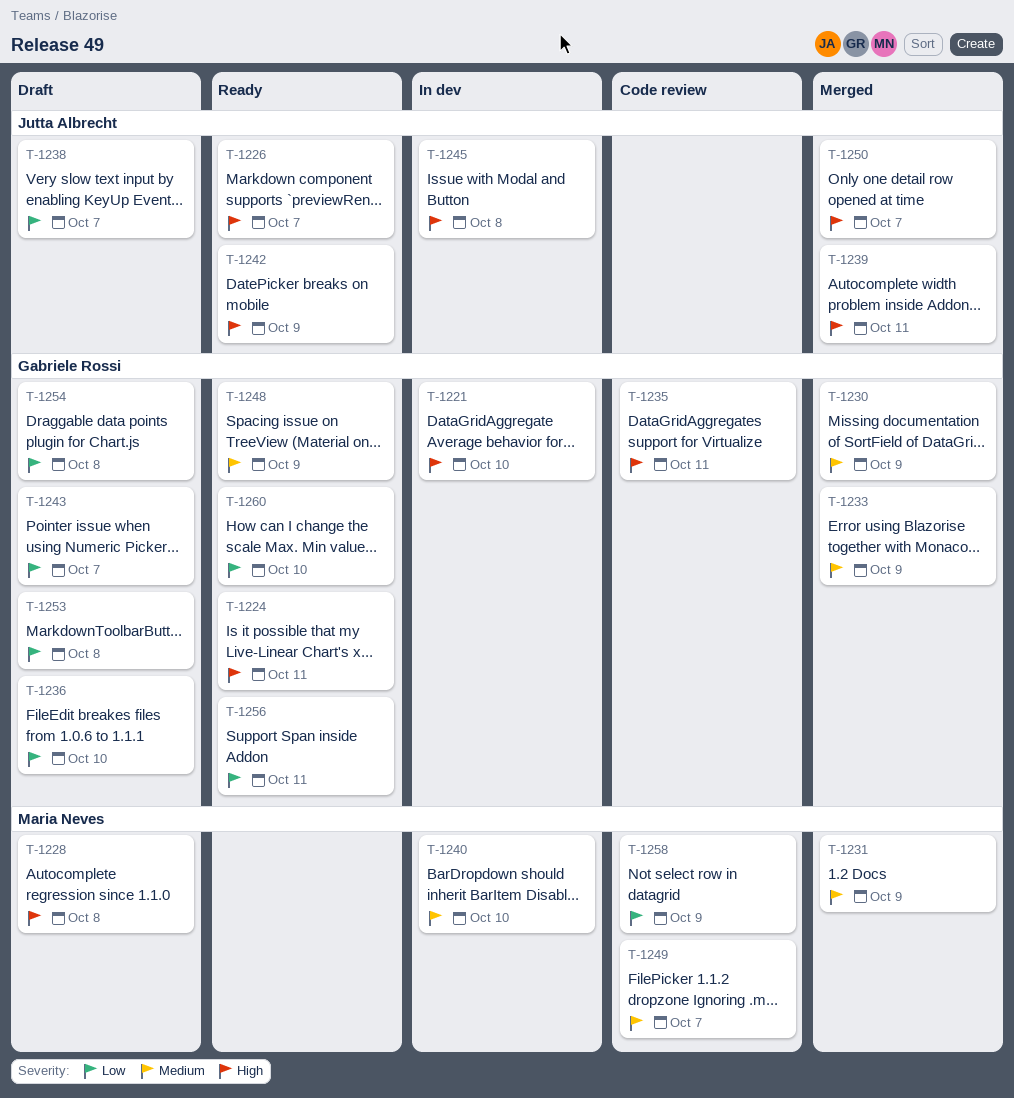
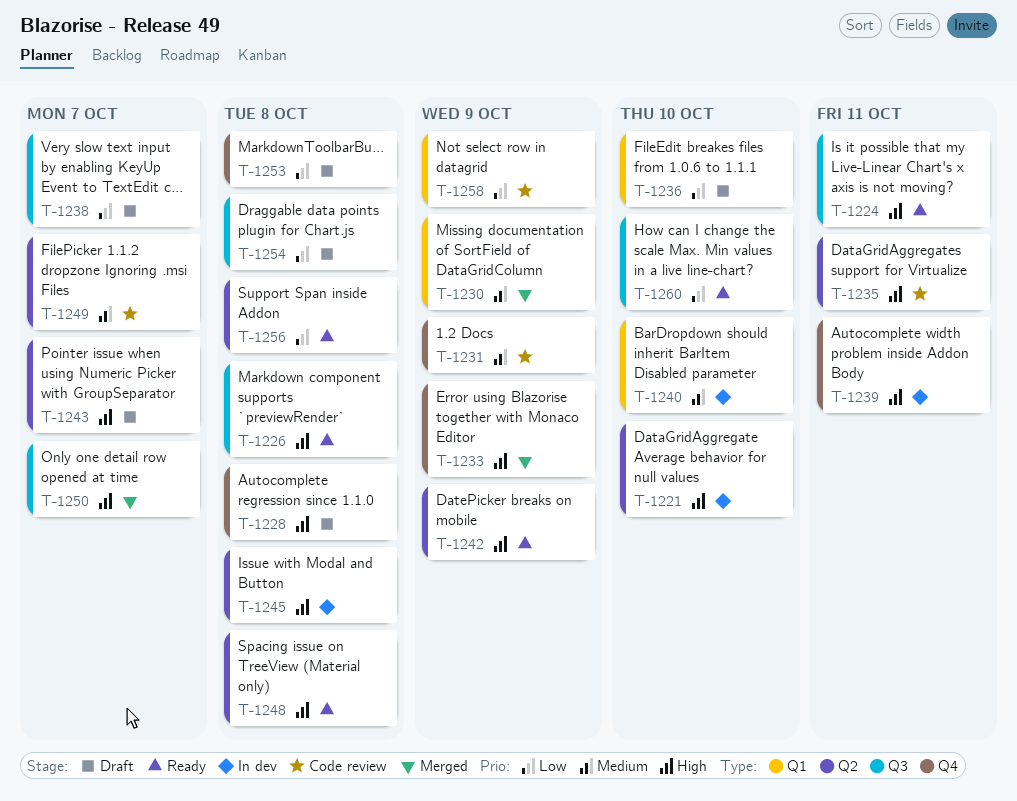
T-1226, due: Oct 7 -> Oct 8
T-1231, status: Merged -> Code review
T-1233, priority: Medium -> High
T-1239, status: Merged -> In dev
T-1243, priority: Low -> High
T-1248, priority: Medium -> High
T-1248, due: Oct 9 -> Oct 8
T-1256, due: Oct 11 -> Oct 8

